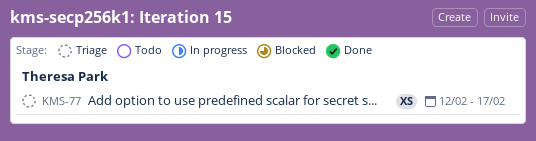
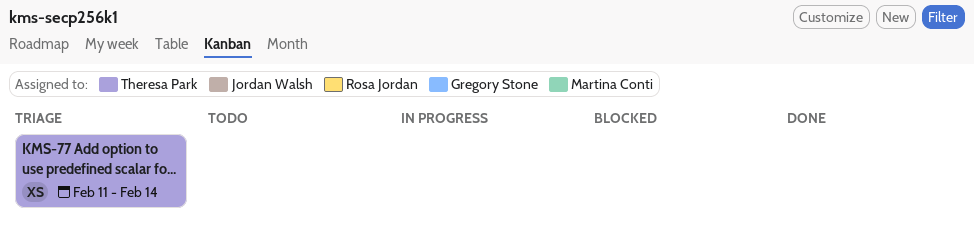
KMS-77, start: Feb 12 -> Feb 11
KMS-77, due: Feb 17 -> Feb 14

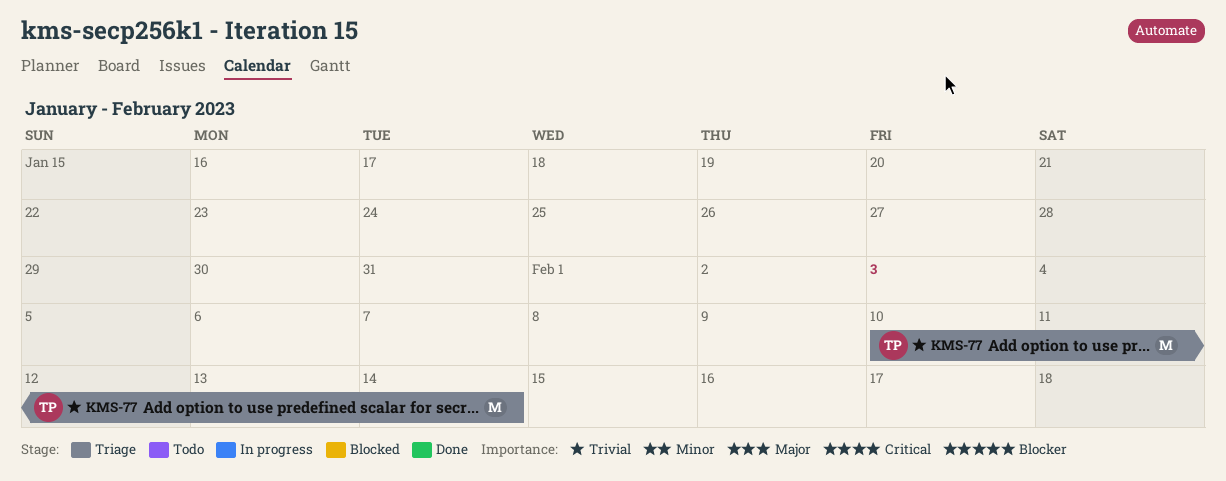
KMS-77, estimate: XS -> M
KMS-77, start: Feb 11 -> Feb 10

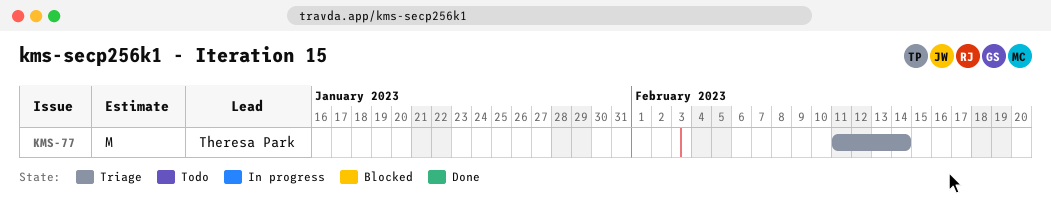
KMS-77, start: Feb 10 -> Feb 11

